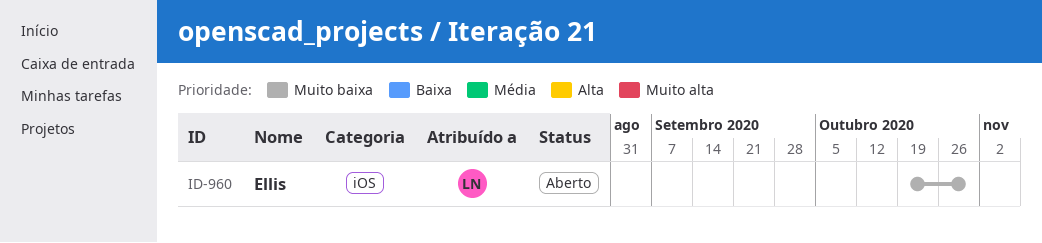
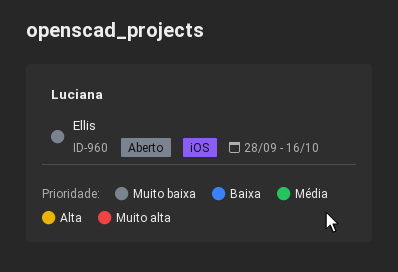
ID-960, start: Oct 19 -> Sep 28
ID-960, due: Oct 30 -> Oct 16

